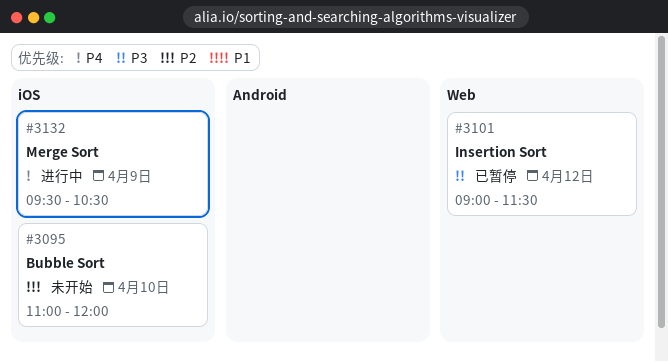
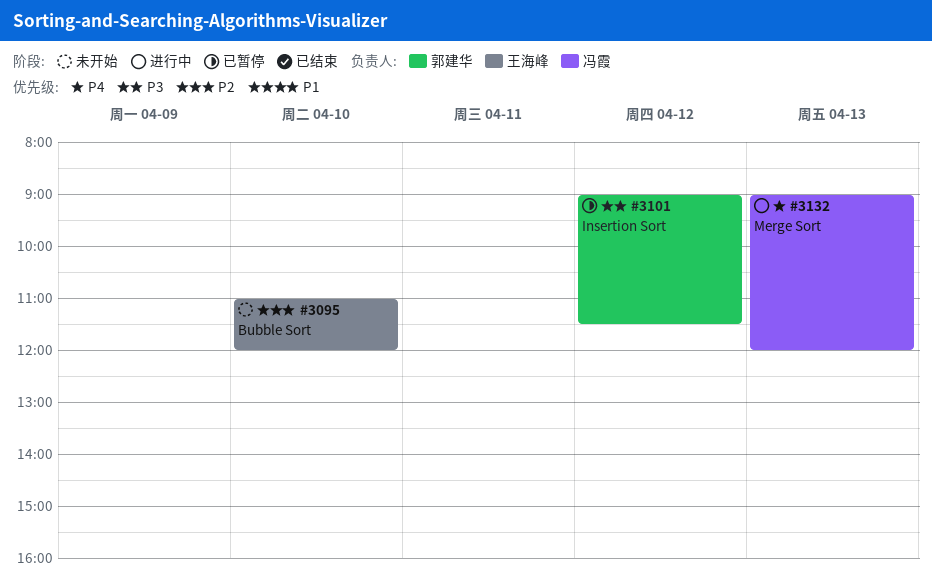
#3132, day: Apr 9 -> Apr 13
#3132, begins: 09:30 -> 09:00
#3132, ends: 10:30 -> 12:00

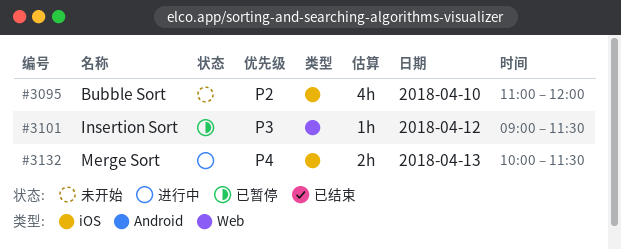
#3132, begins: 09:00 -> 10:00
#3132, ends: 12:00 -> 11:30

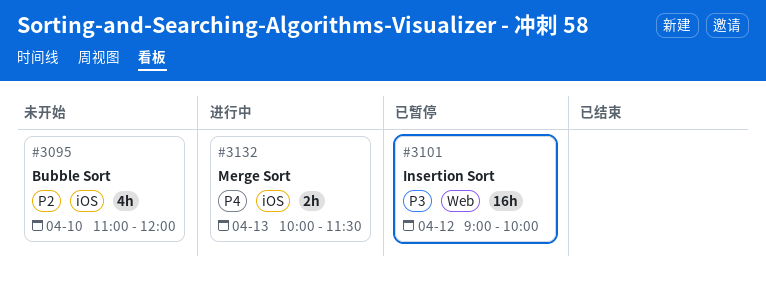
#3101, estimate: 1h -> 16h
#3101, ends: 11:30 -> 10:00

